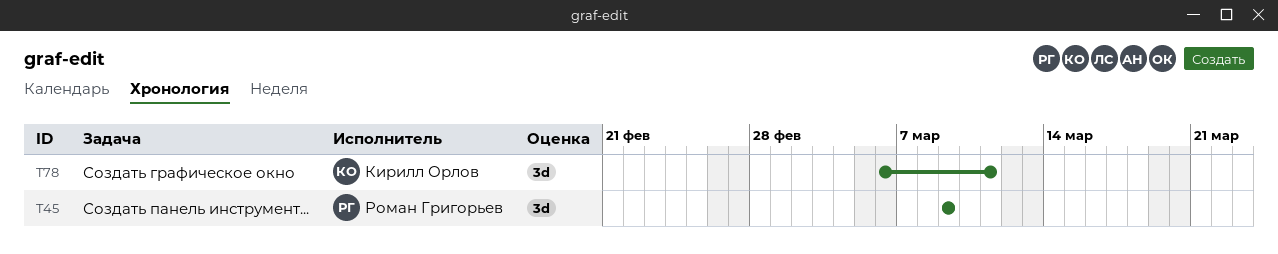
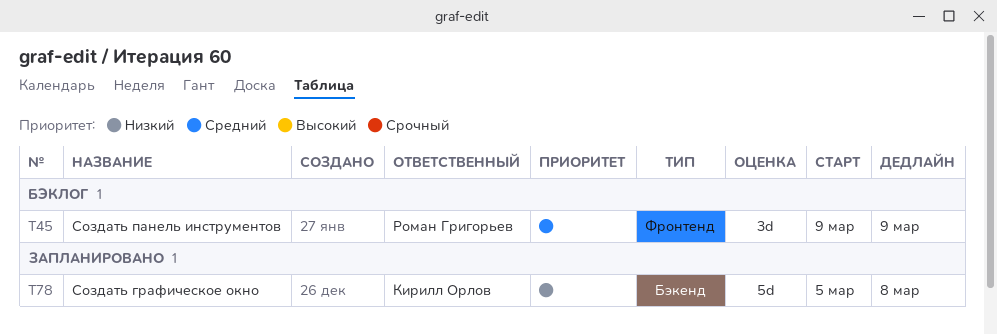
T78, estimate: 3d -> 5d
T78, start: Mar 6 -> Mar 5
T78, due: Mar 11 -> Mar 8

